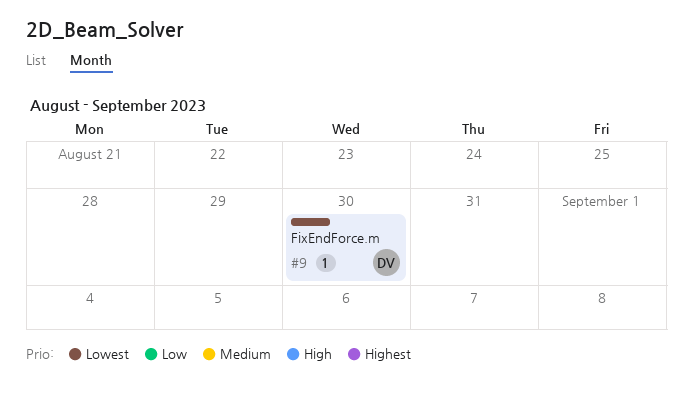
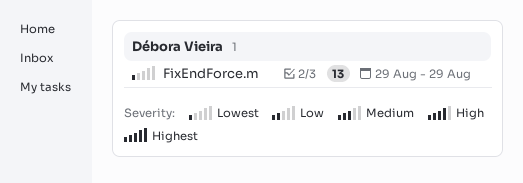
FixEndForce.m, estimate: 1 -> 13
FixEndForce.m, due: Aug 30 -> Aug 29

